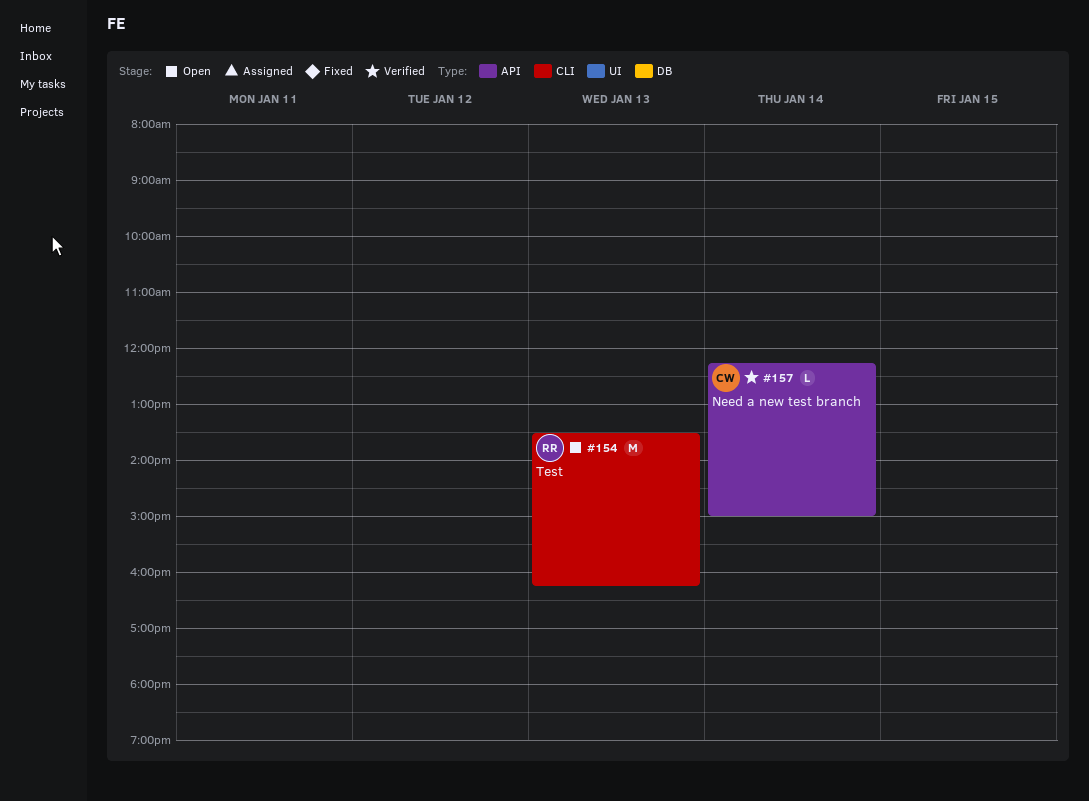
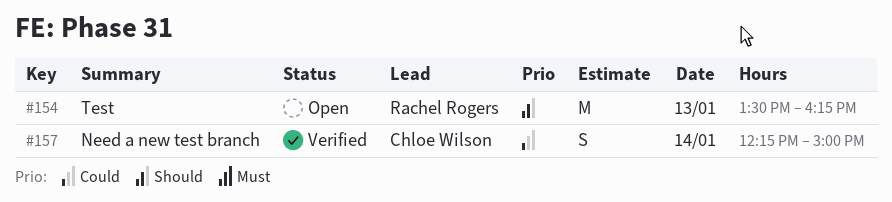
#157, estimate: L -> S

